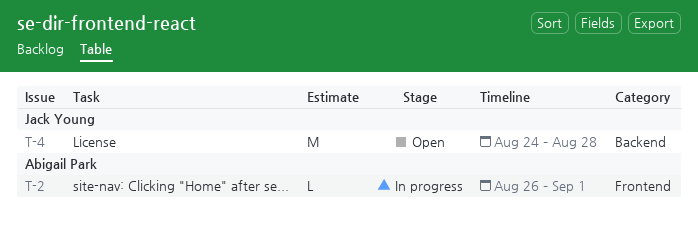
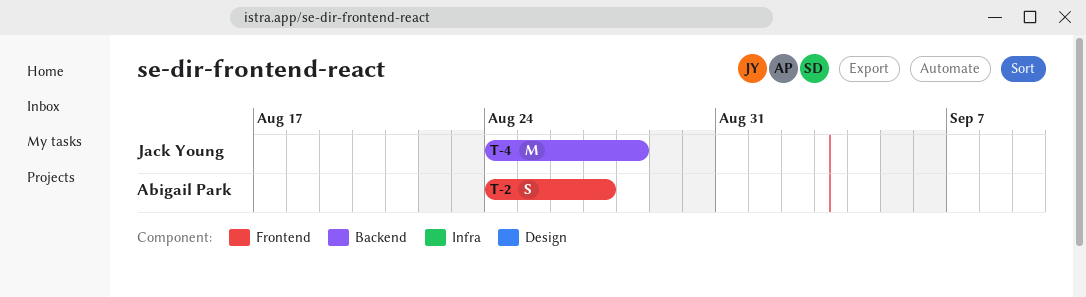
T-2, estimate: L -> S
T-2, start: Aug 26 -> Aug 24
T-2, due: Sep 1 -> Aug 27

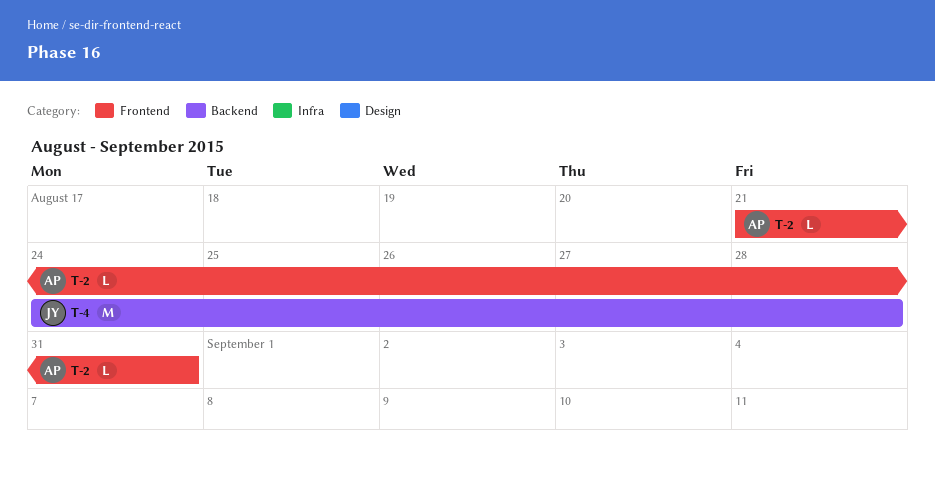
T-2, estimate: S -> L
T-2, start: Aug 24 -> Aug 21
T-2, due: Aug 27 -> Aug 31

